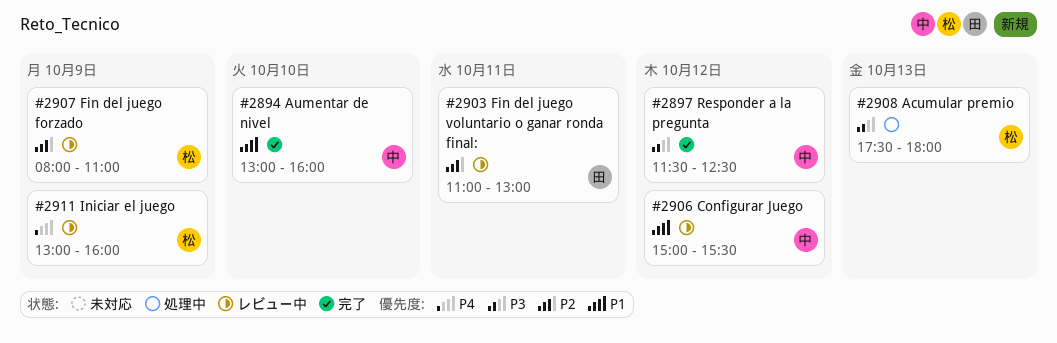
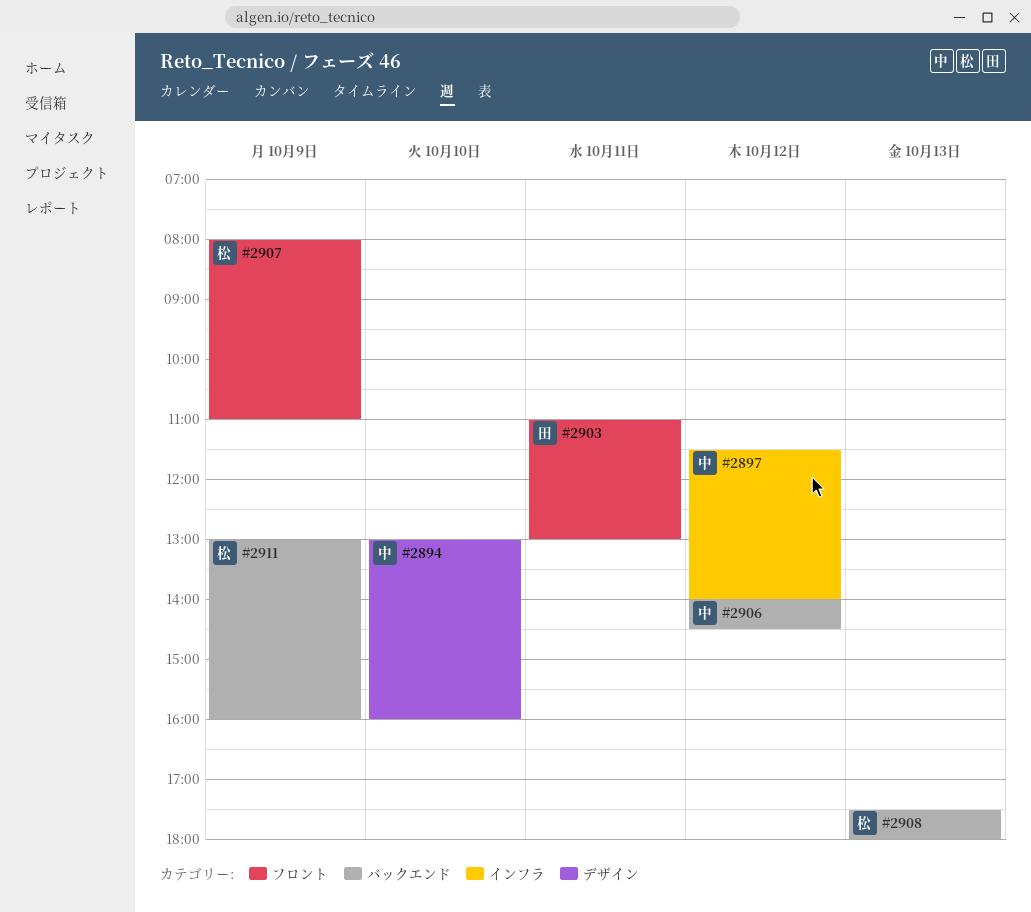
#2897, ends: 12:30 -> 14:00
#2906, begins: 15:00 -> 14:00
#2906, ends: 15:30 -> 14:30

